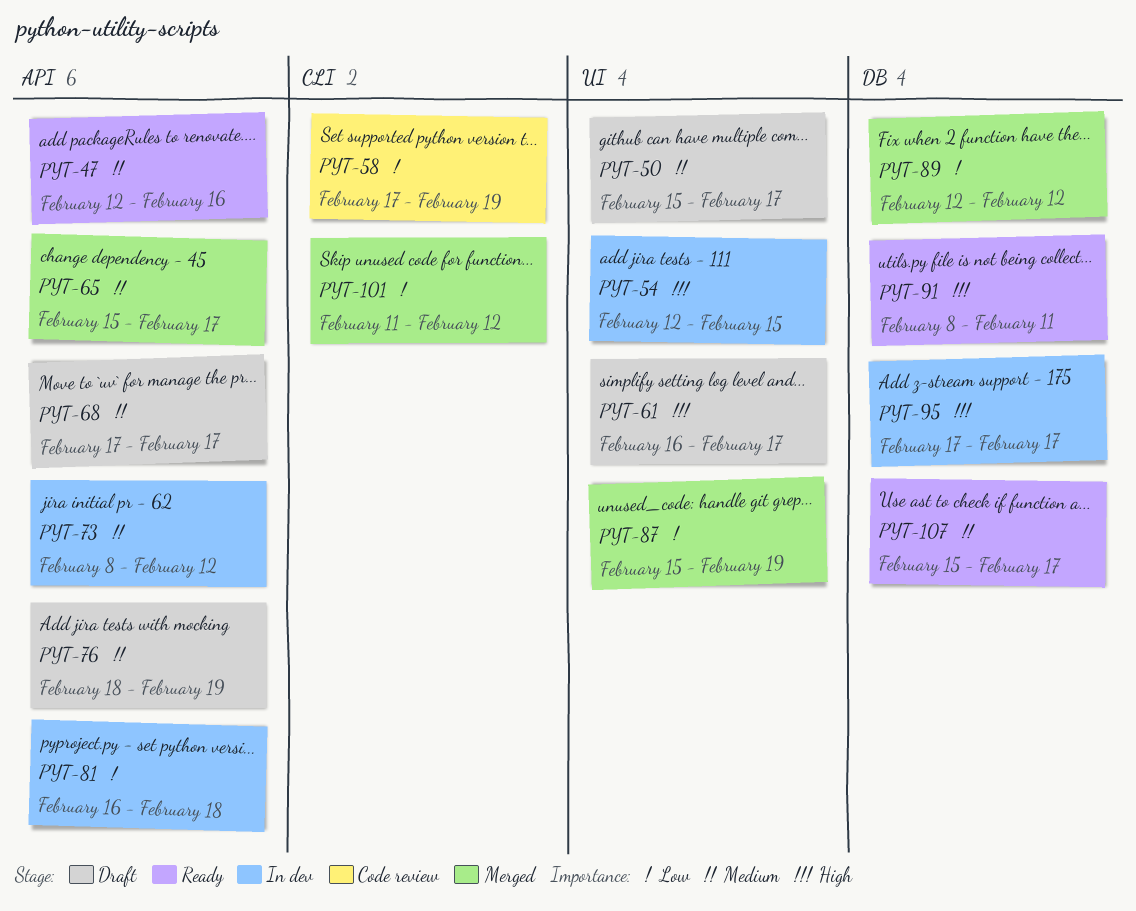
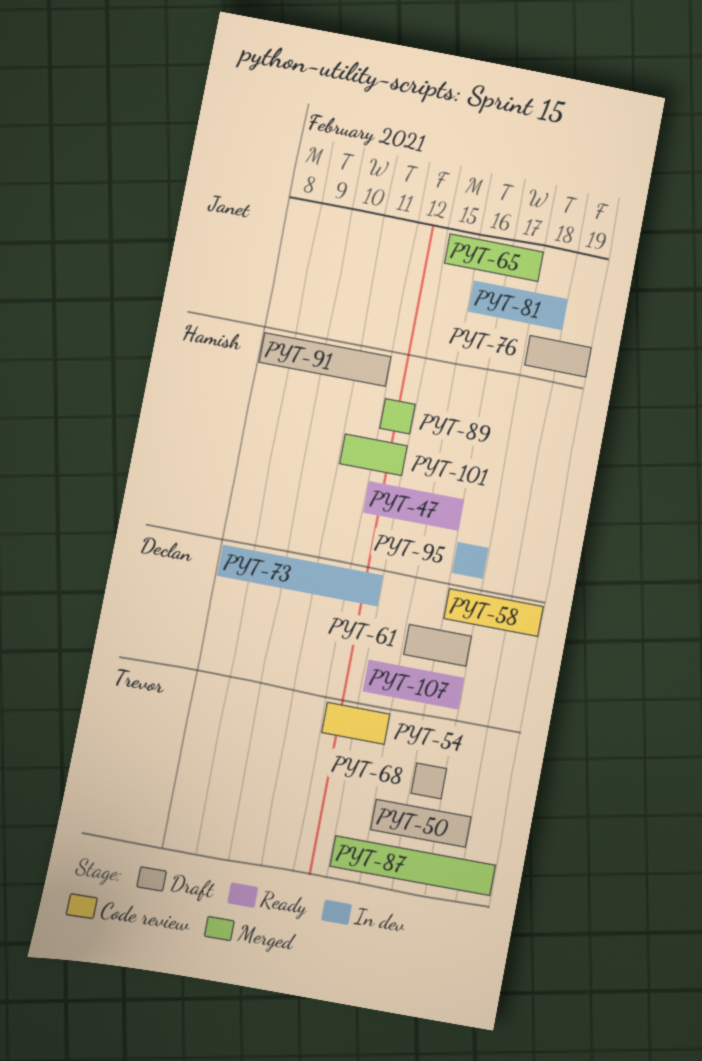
PYT-50, start: Feb 15 -> Feb 16
PYT-50, due: Feb 17 -> Feb 18
PYT-54, status: In dev -> Code review
PYT-91, status: Ready -> Draft

